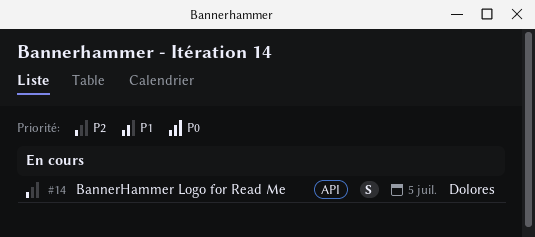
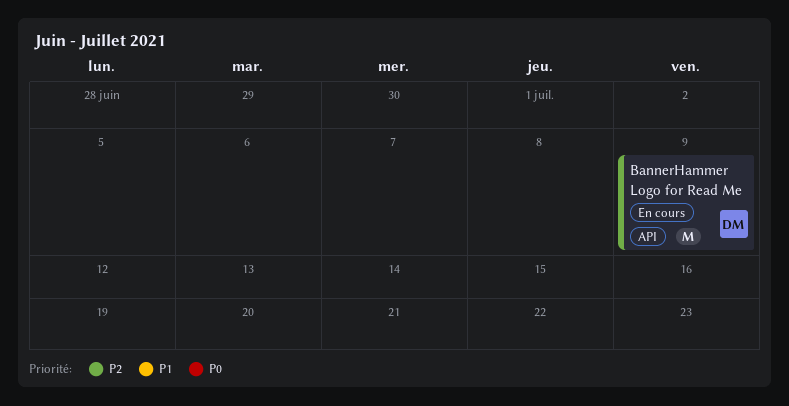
BannerHammer Logo for Read Me, estimate: S -> M
BannerHammer Logo for Read Me, due: Jul 5 -> Jul 9

